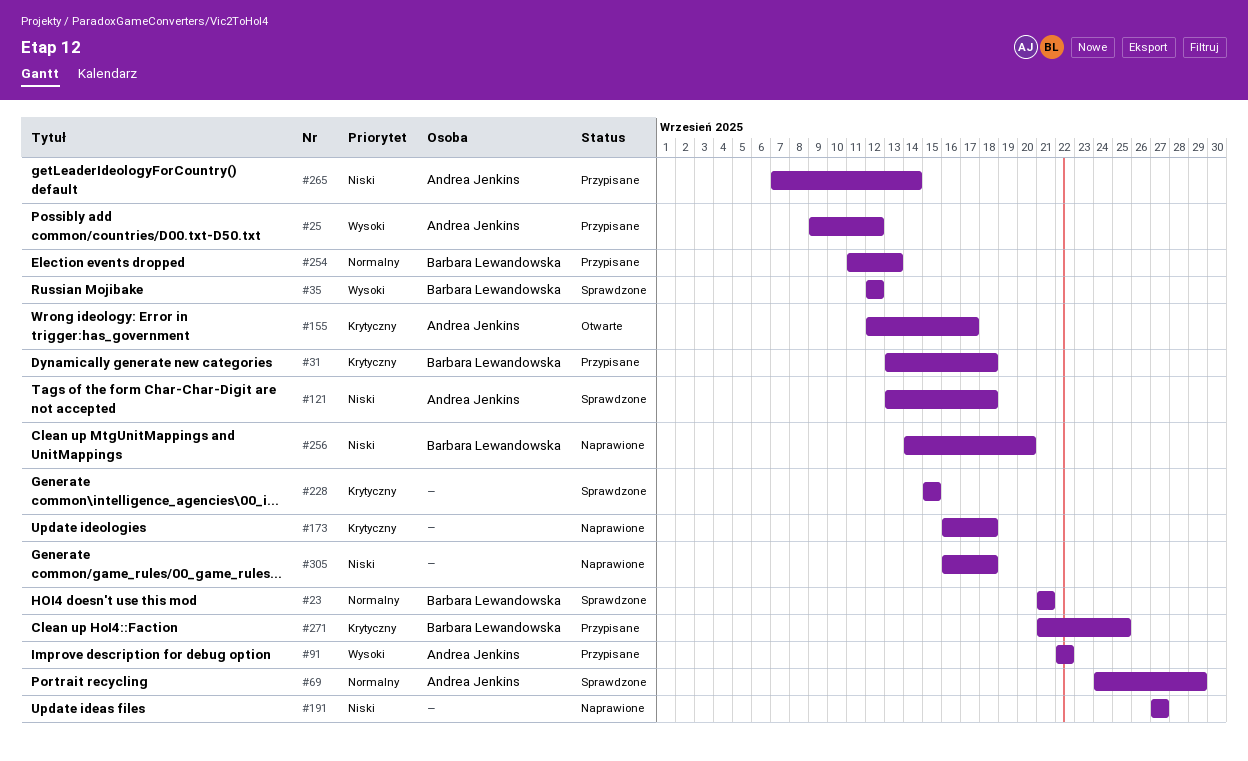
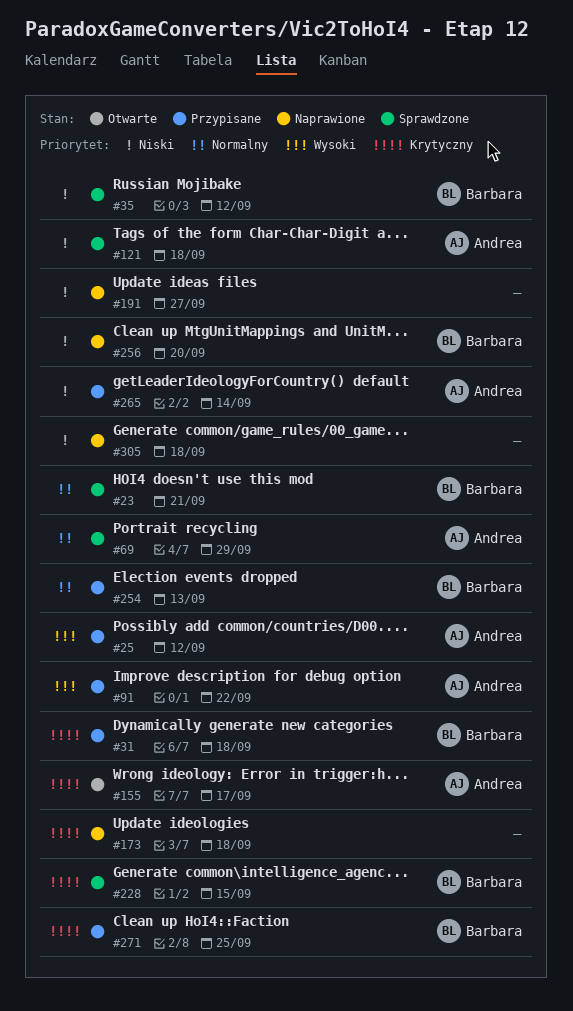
#35, priority: Wysoki -> Niski
#228, owner: none -> Barbara Lewandowska

